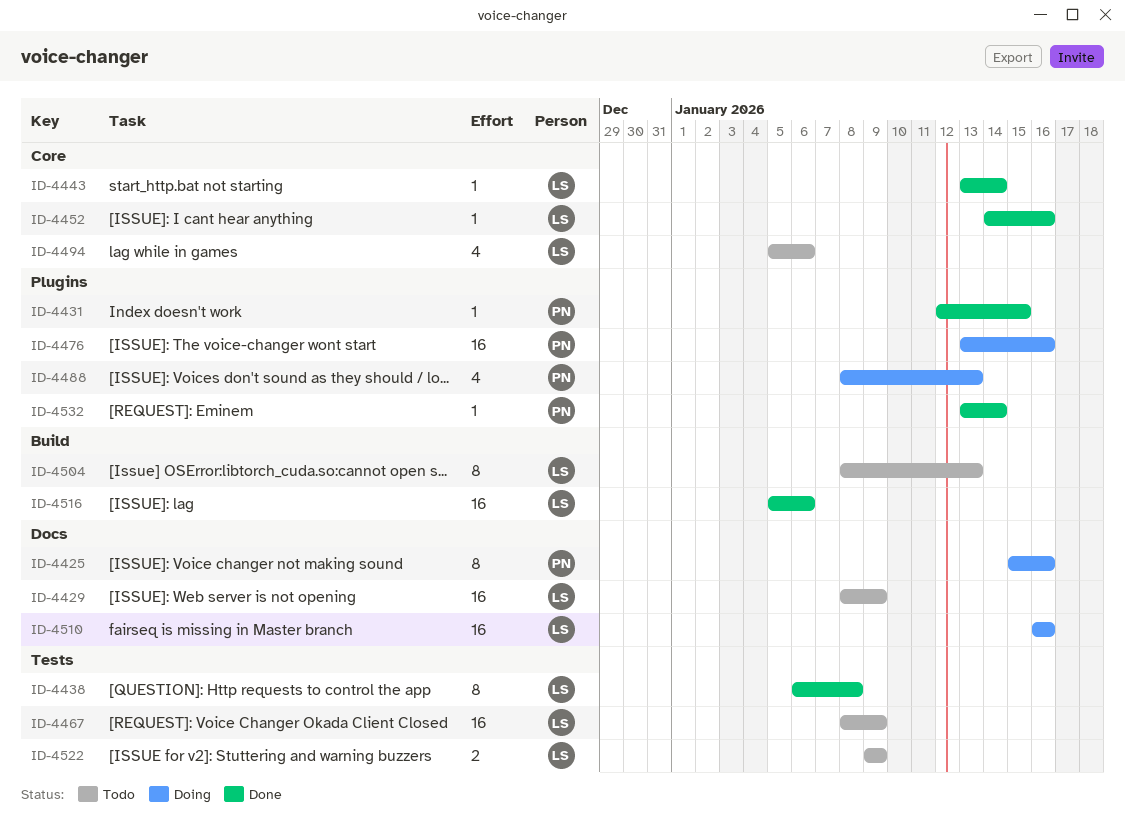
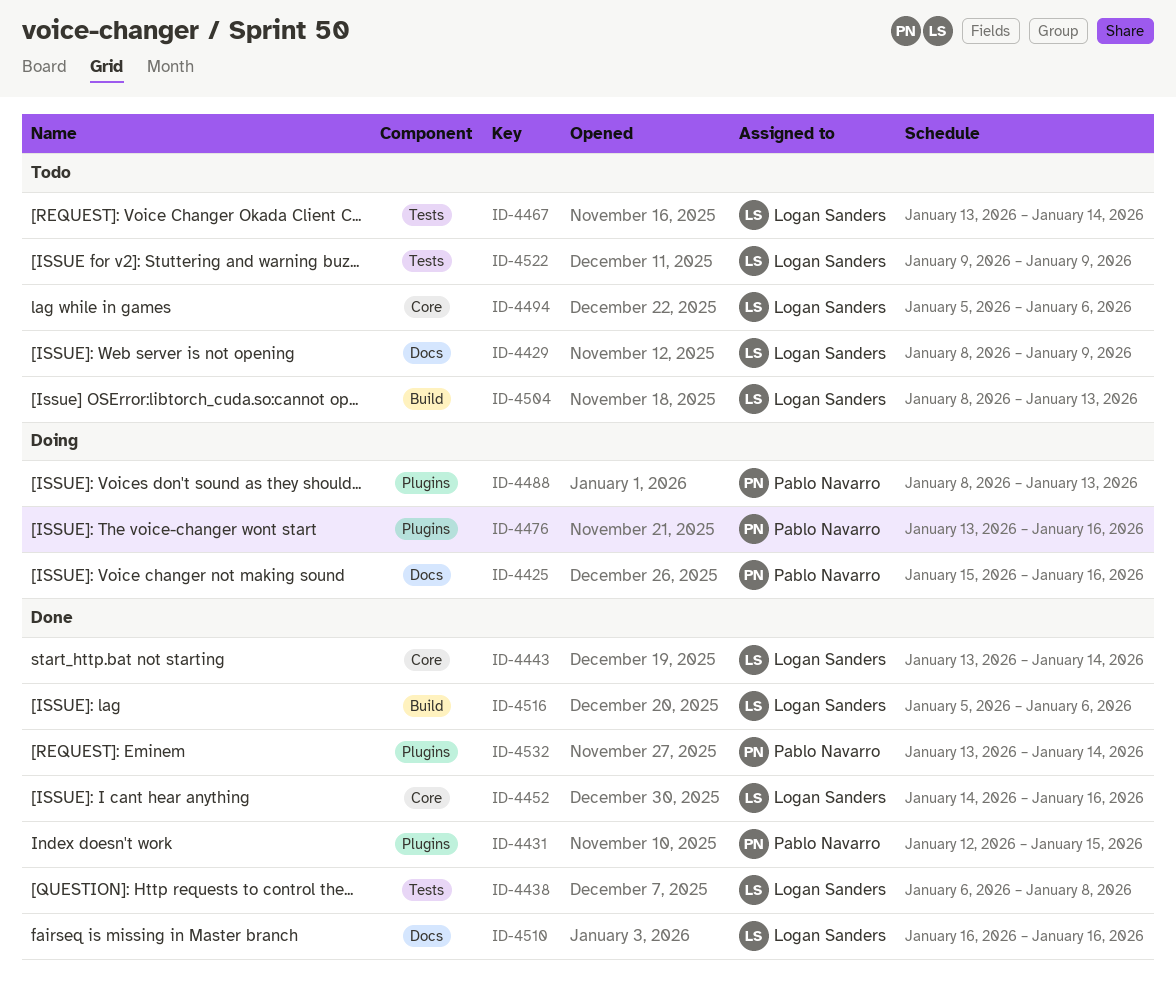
ID-4467, start: Jan 8 -> Jan 13
ID-4467, due: Jan 9 -> Jan 14
ID-4510, status: Doing -> Done

